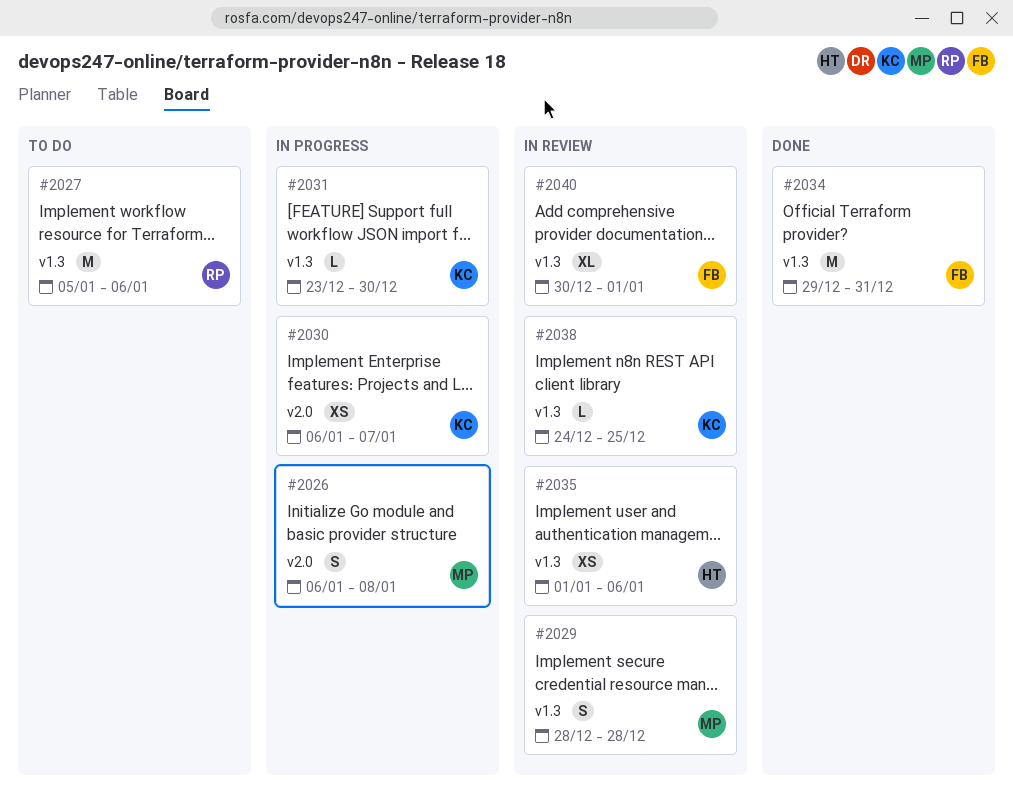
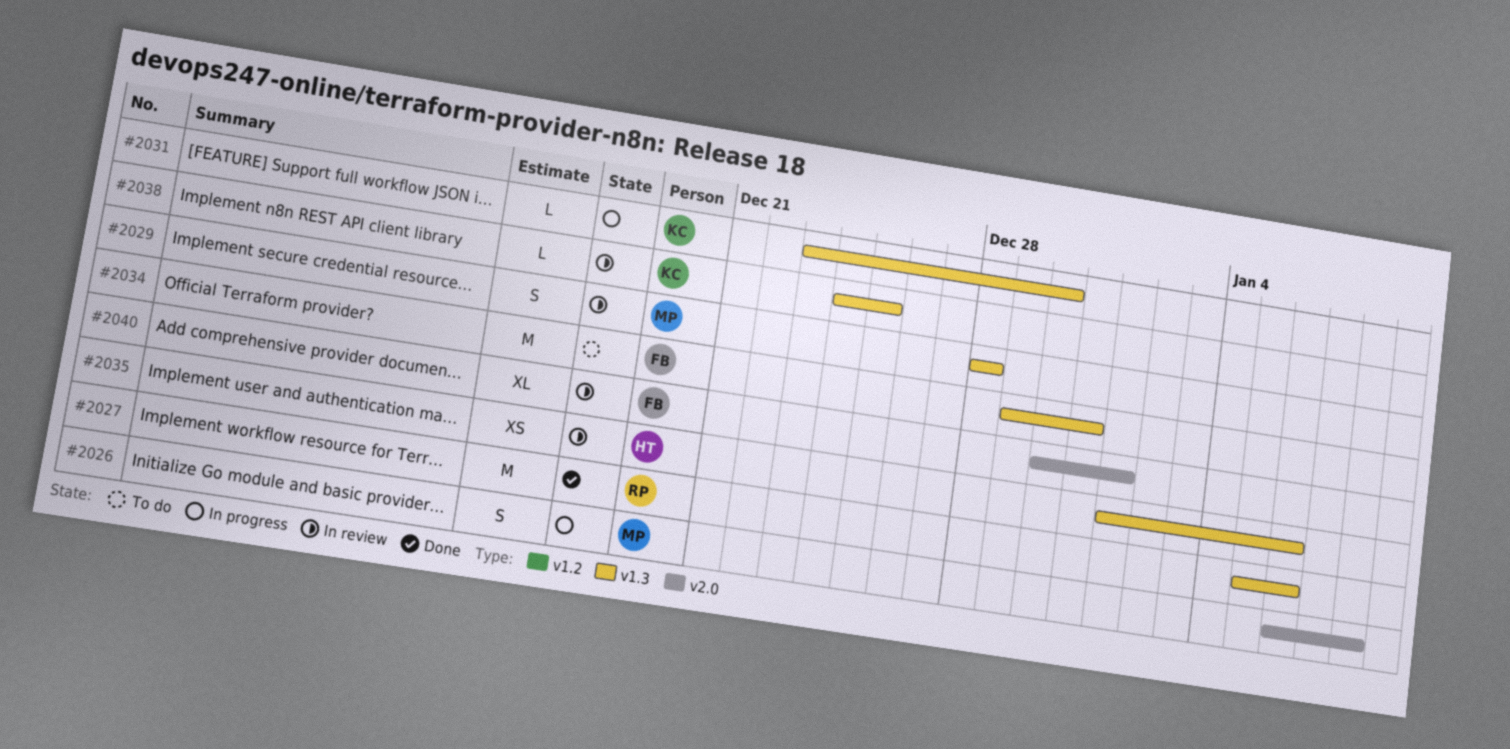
#2027, status: To do -> Done
#2030: present -> none
#2034, status: Done -> To do
#2040, label: v1.3 -> v2.0

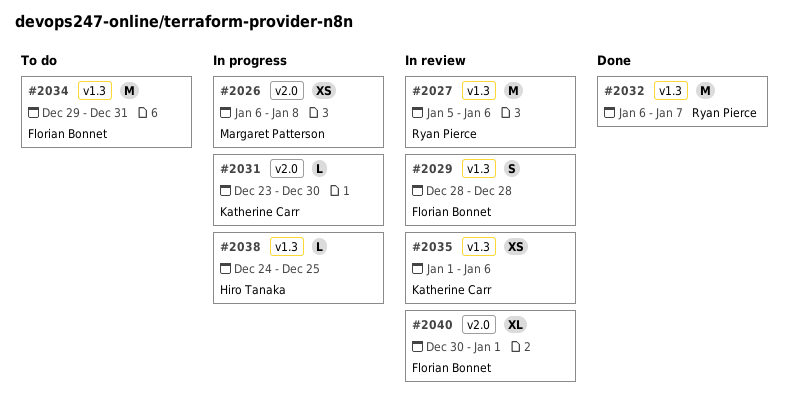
#2026, estimate: S -> XS
#2027, status: Done -> In review
#2029, owner: Margaret Patterson -> Florian Bonnet
#2031, label: v1.3 -> v2.0
#2032: none -> present
#2035, owner: Hiro Tanaka -> Katherine Carr
#2038, status: In review -> In progress
#2038, owner: Katherine Carr -> Hiro Tanaka

